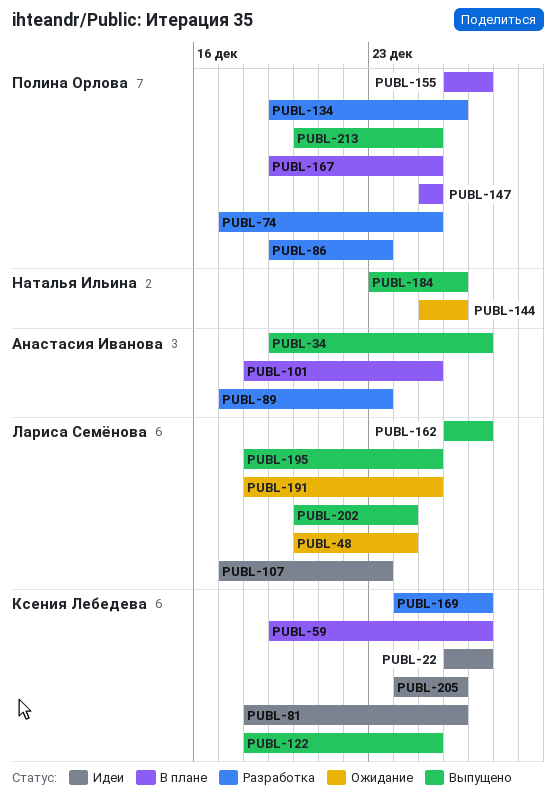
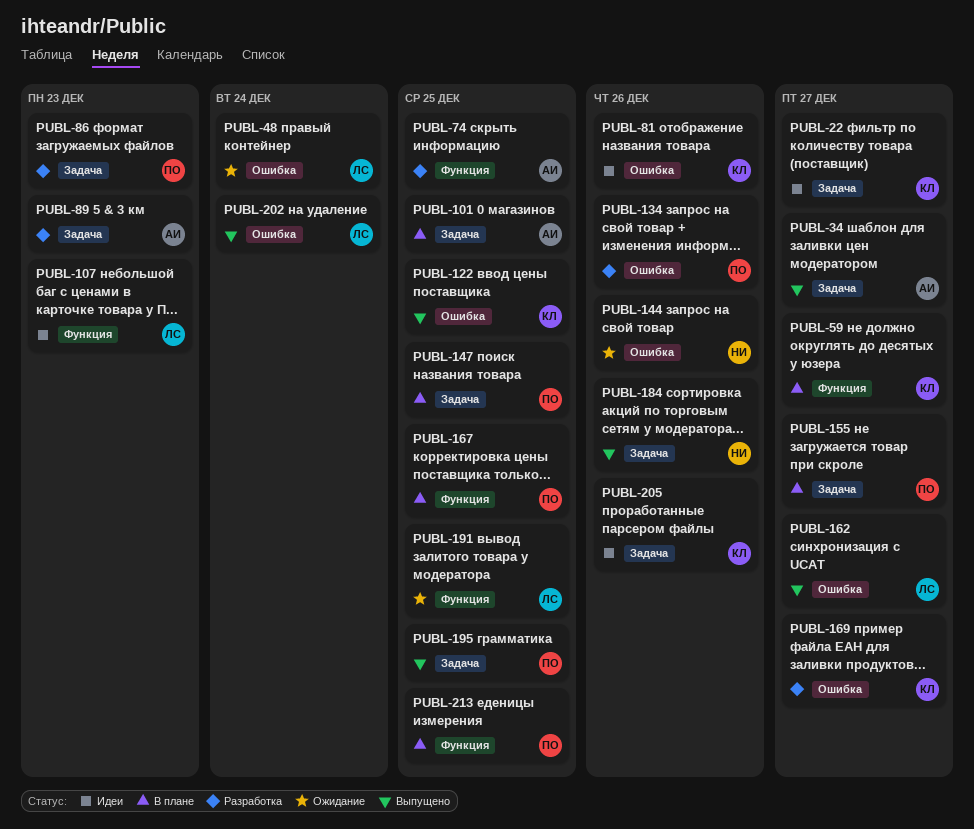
PUBL-74, owner: Полина Орлова -> Анастасия Иванова
PUBL-195, owner: Лариса Семёнова -> Полина Орлова
PUBL-213, status: Выпущено -> В плане

